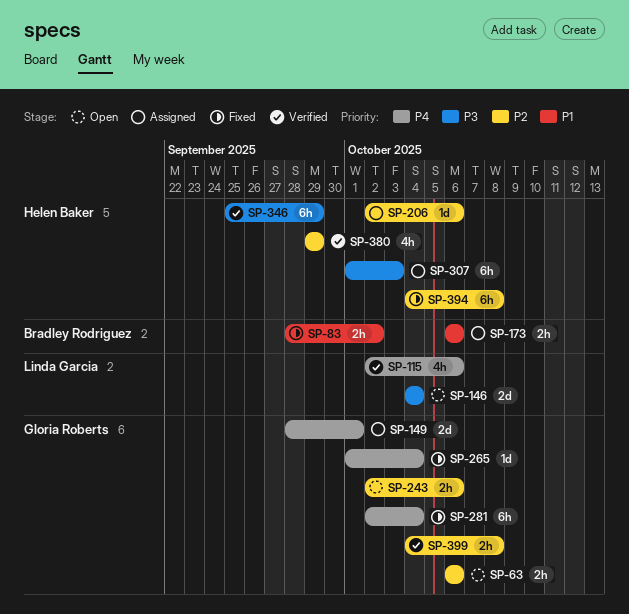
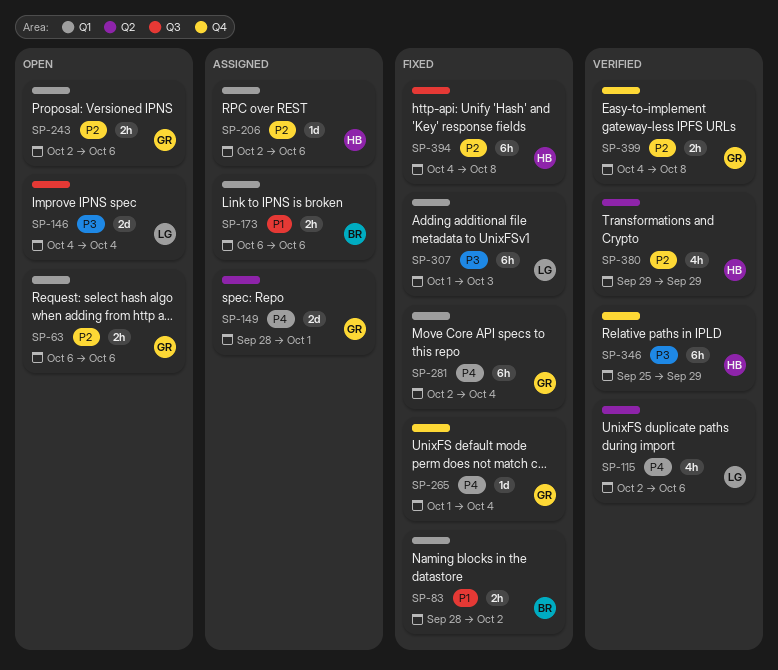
SP-307, status: Assigned -> Fixed
SP-307, owner: Helen Baker -> Linda Garcia

